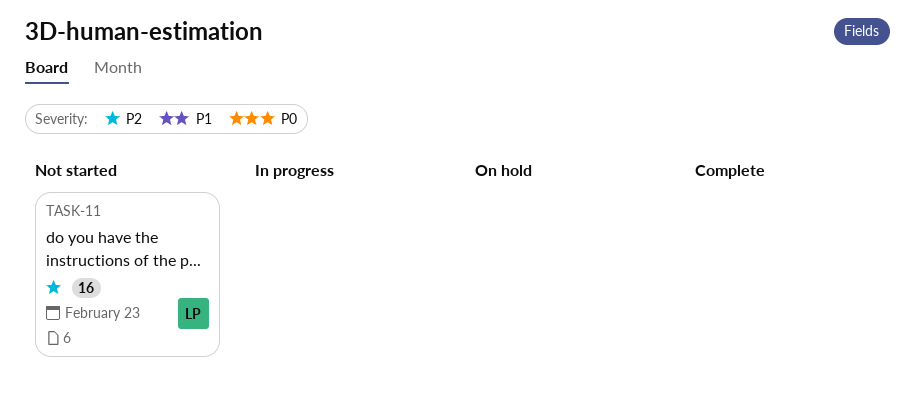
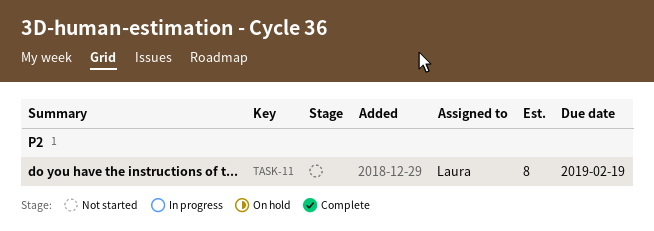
TASK-11, estimate: 16 -> 8
TASK-11, due: Feb 23 -> Feb 19

